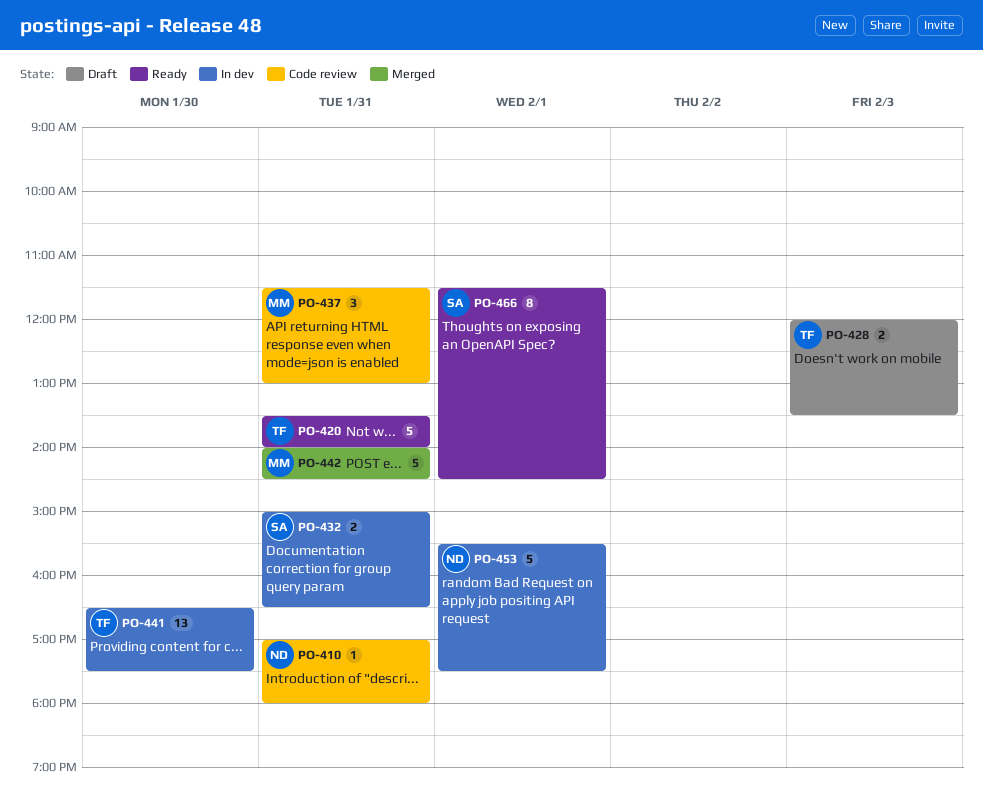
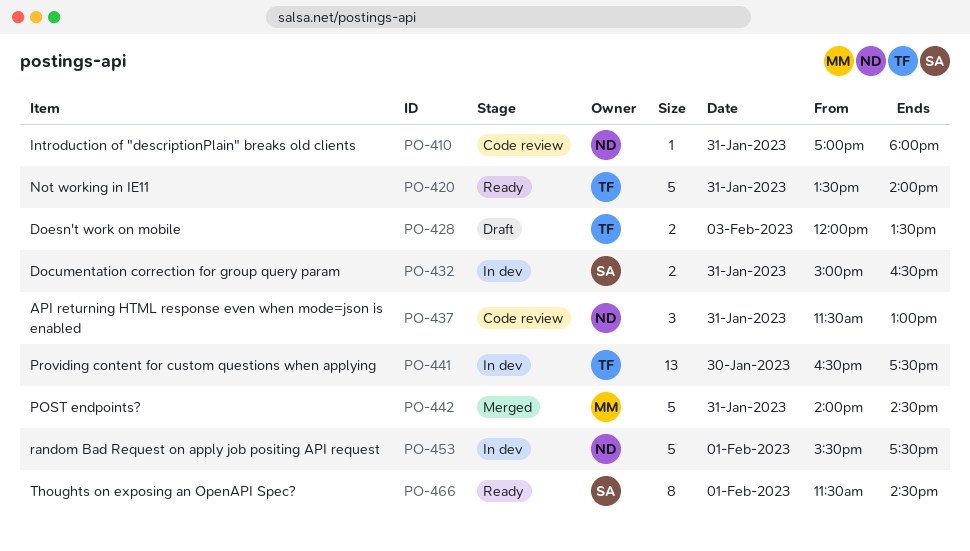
PO-437, owner: MM -> ND

